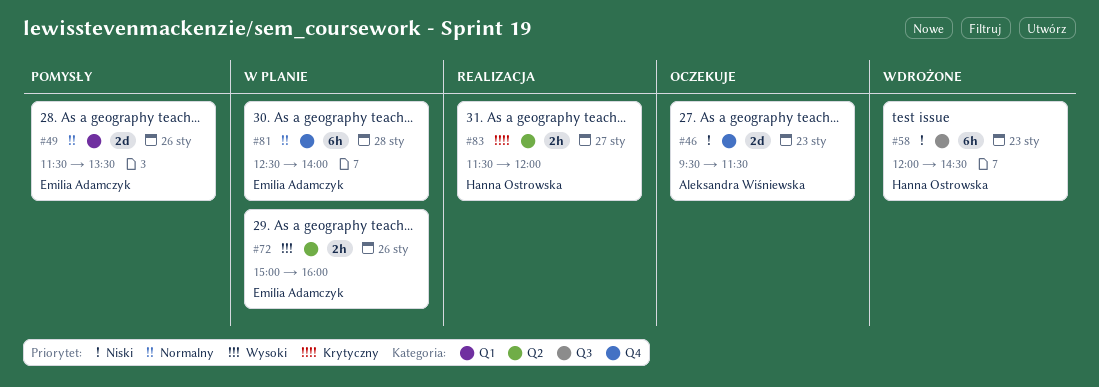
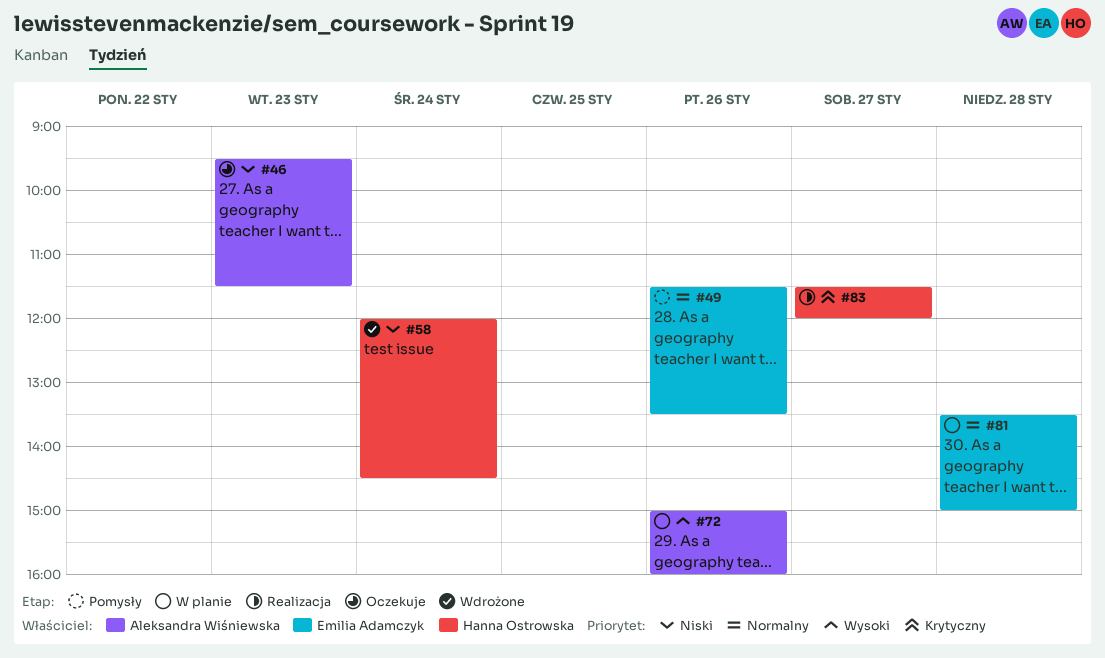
#58, day: Jan 23 -> Jan 24
#72, owner: Emilia Adamczyk -> Aleksandra Wiśniewska
#81, begins: 12:30 -> 13:30
#81, ends: 14:00 -> 15:00

